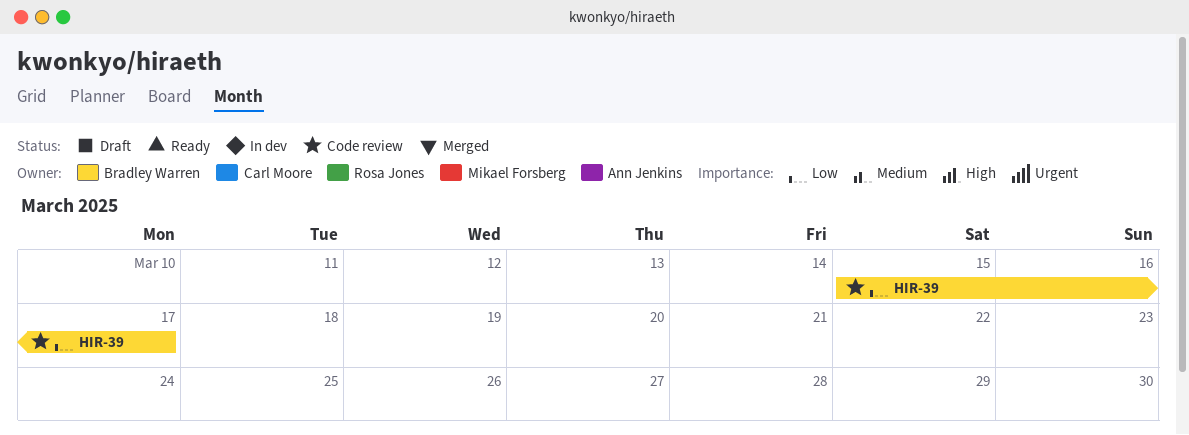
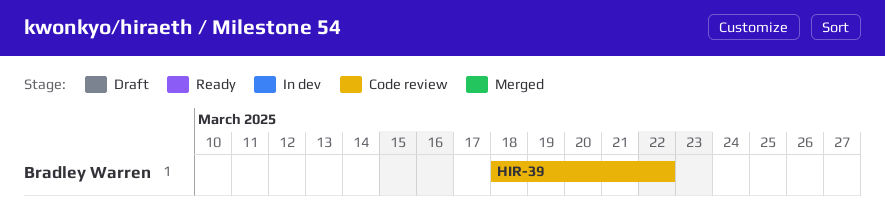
HIR-39, start: Mar 15 -> Mar 18
HIR-39, due: Mar 17 -> Mar 22

